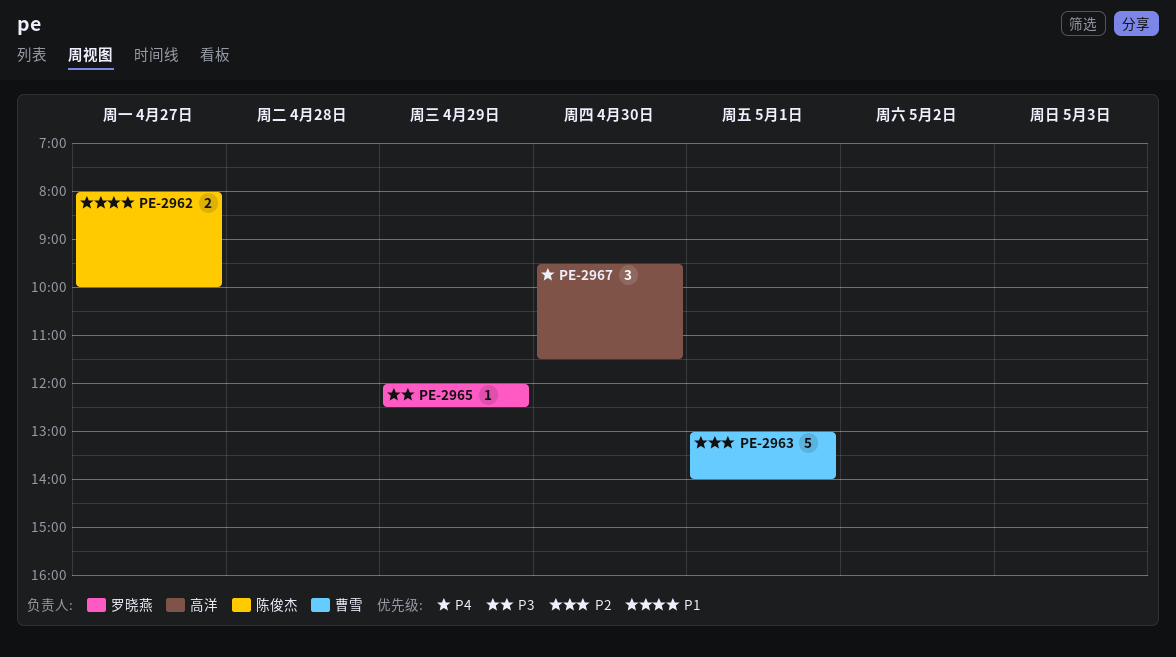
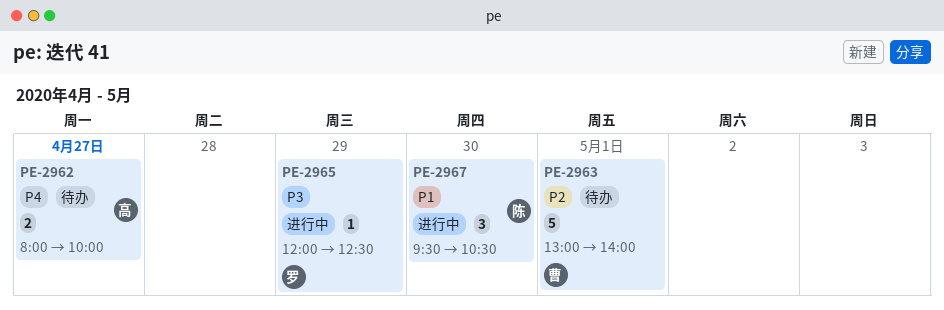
PE-2962, owner: 陈俊杰 -> 高洋
PE-2962, priority: P1 -> P4
PE-2967, owner: 高洋 -> 陈俊杰
PE-2967, priority: P4 -> P1
PE-2967, ends: 11:30 -> 10:30

